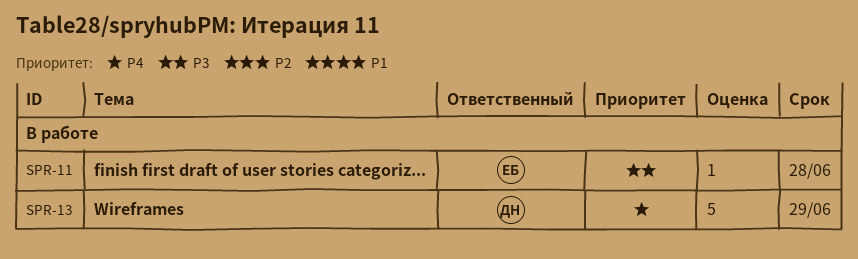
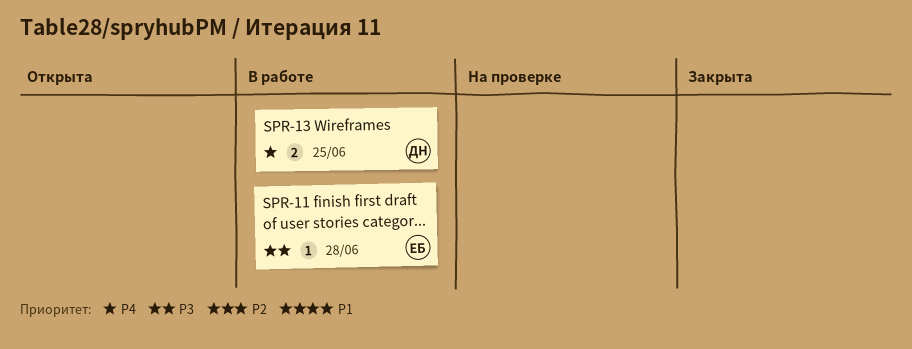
SPR-13, estimate: 5 -> 2
SPR-13, due: Jun 29 -> Jun 25

